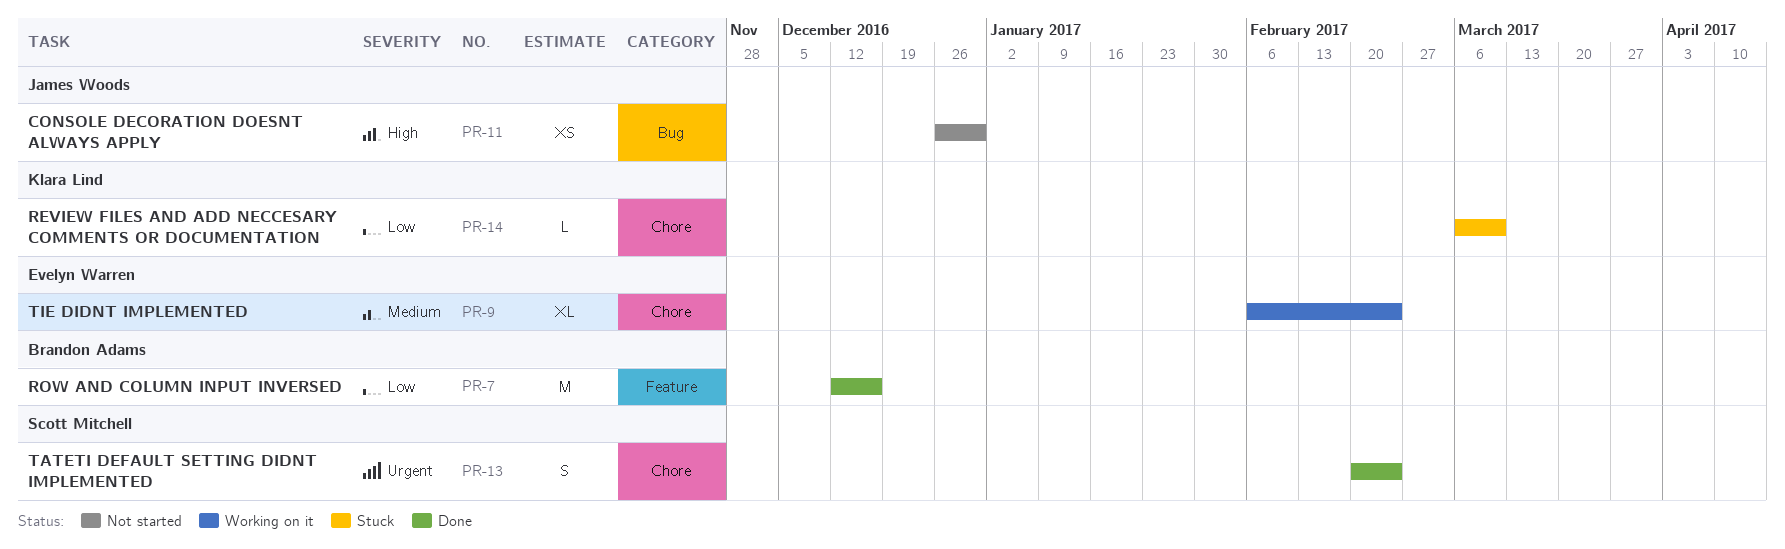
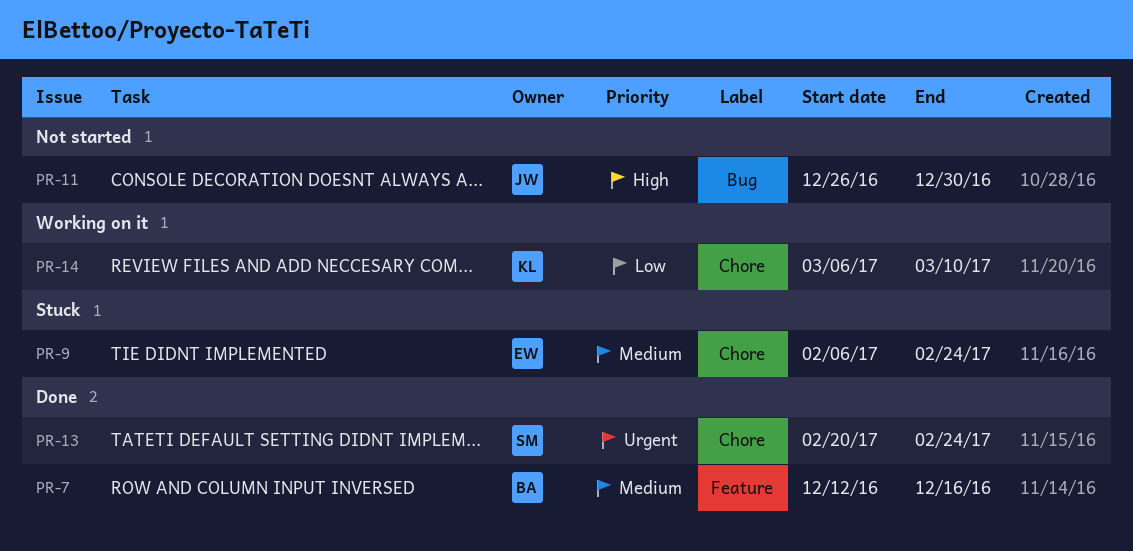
PR-7, priority: Low -> Medium
PR-9, status: Working on it -> Stuck
PR-14, status: Stuck -> Working on it

